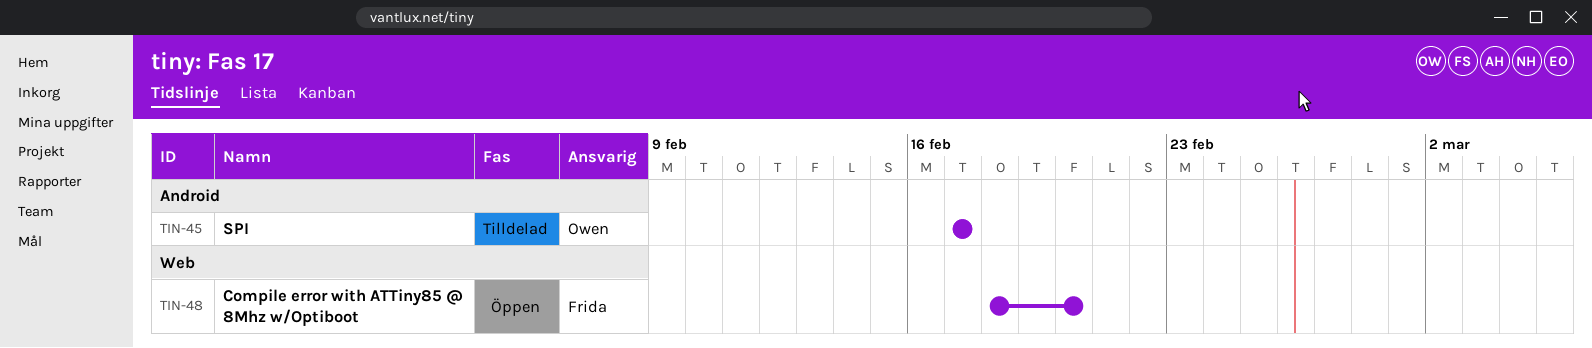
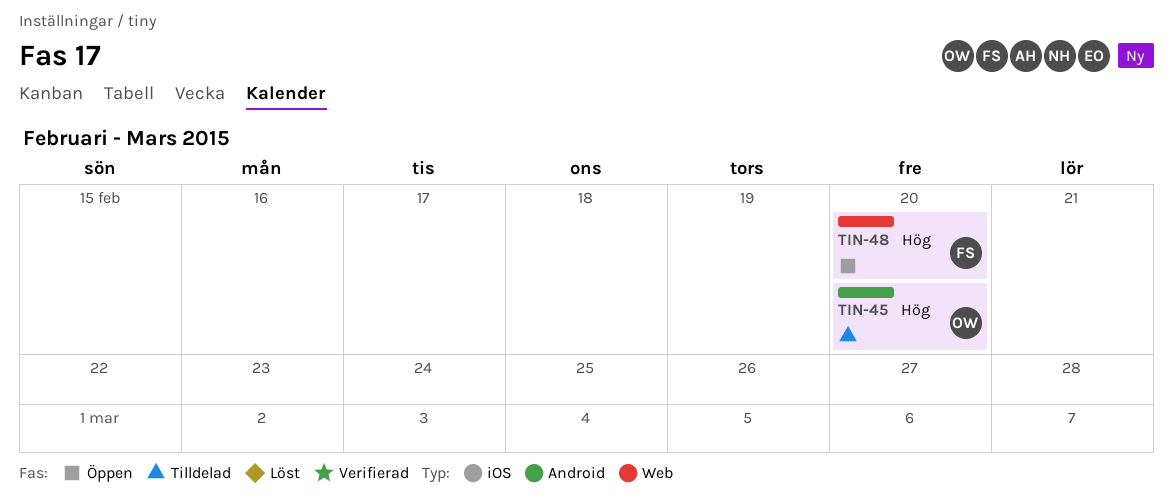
TIN-45, due: Feb 17 -> Feb 20

